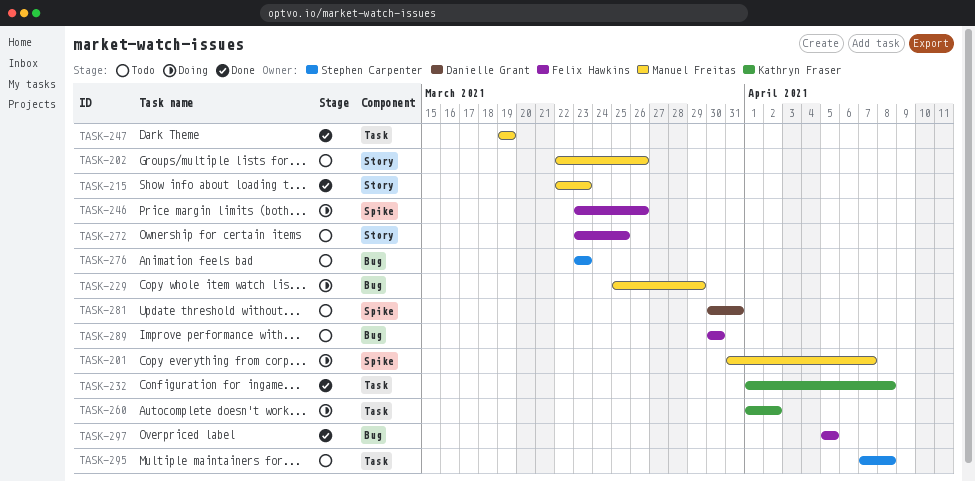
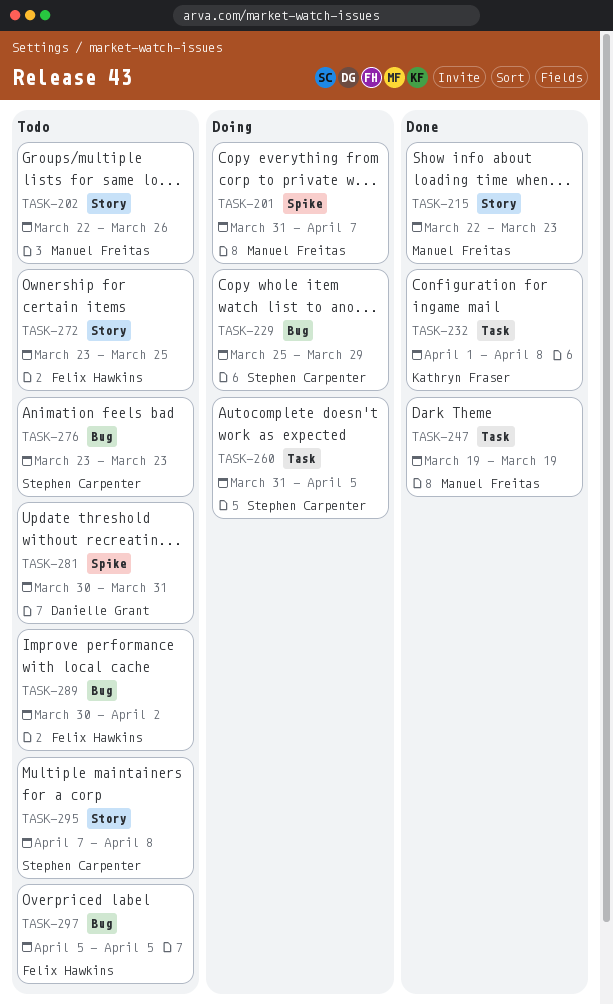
TASK-229, owner: Manuel Freitas -> Stephen Carpenter
TASK-246: present -> none
TASK-260, owner: Kathryn Fraser -> Stephen Carpenter
TASK-260, start: Apr 1 -> Mar 31
TASK-260, due: Apr 2 -> Apr 5
TASK-289, due: Mar 30 -> Apr 2
TASK-295, label: Task -> Story
TASK-297, status: Done -> Todo

